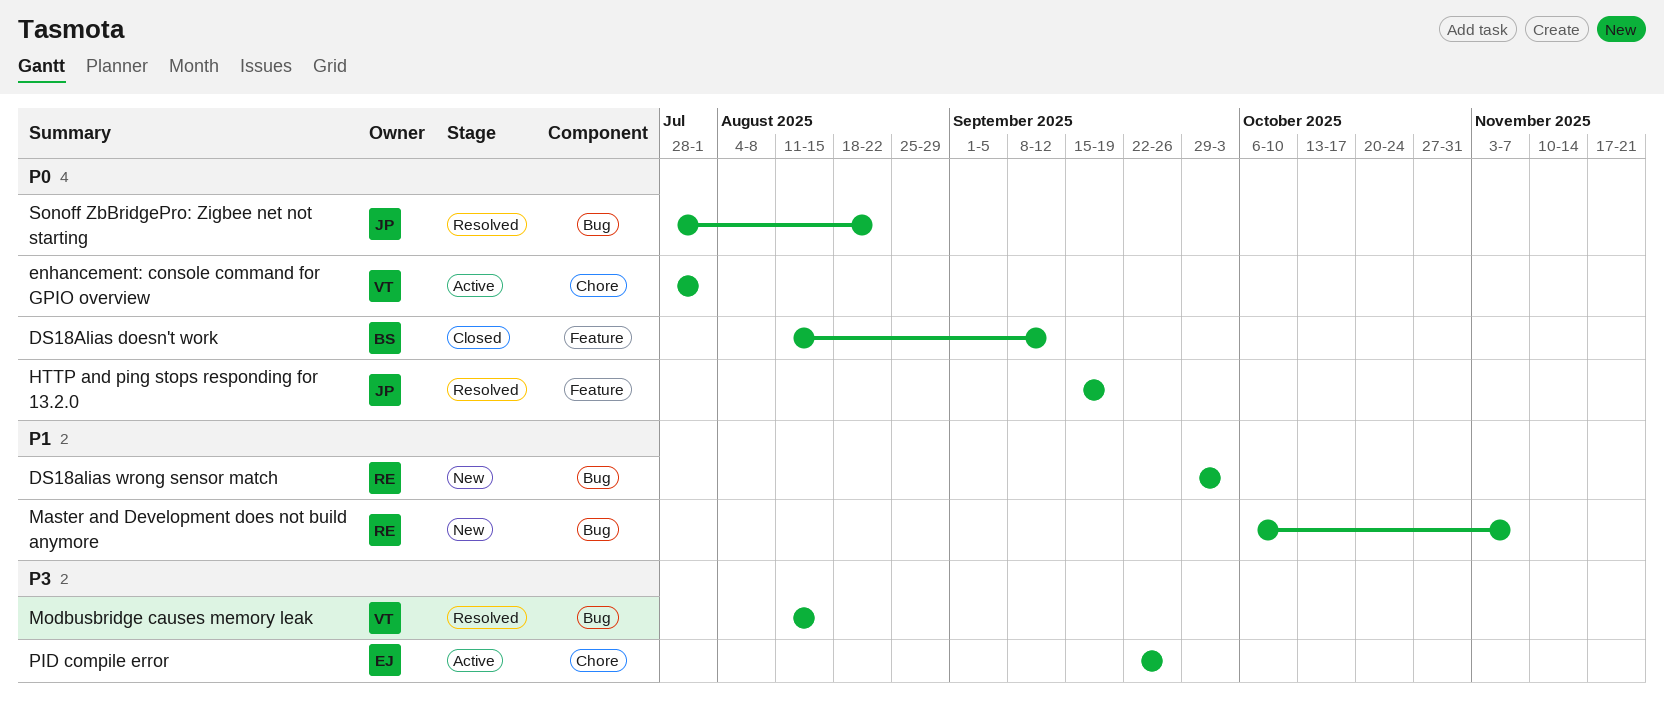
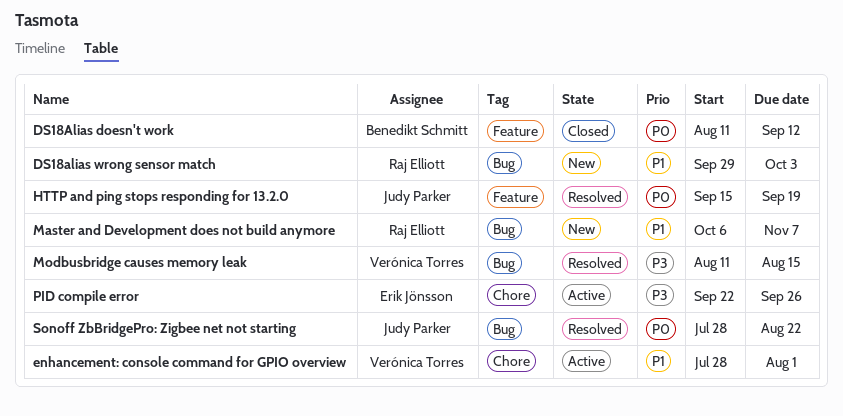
enhancement: console command for GPIO overview, priority: P0 -> P1

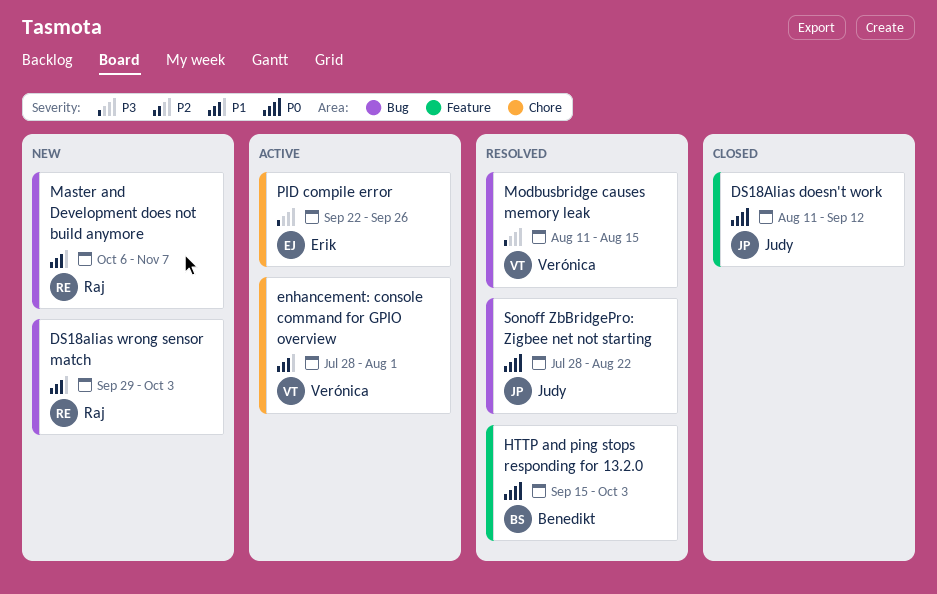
DS18Alias doesn't work, owner: Benedikt Schmitt -> Judy Parker
HTTP and ping stops responding for 13.2.0, owner: Judy Parker -> Benedikt Schmitt
HTTP and ping stops responding for 13.2.0, due: Sep 19 -> Oct 3

